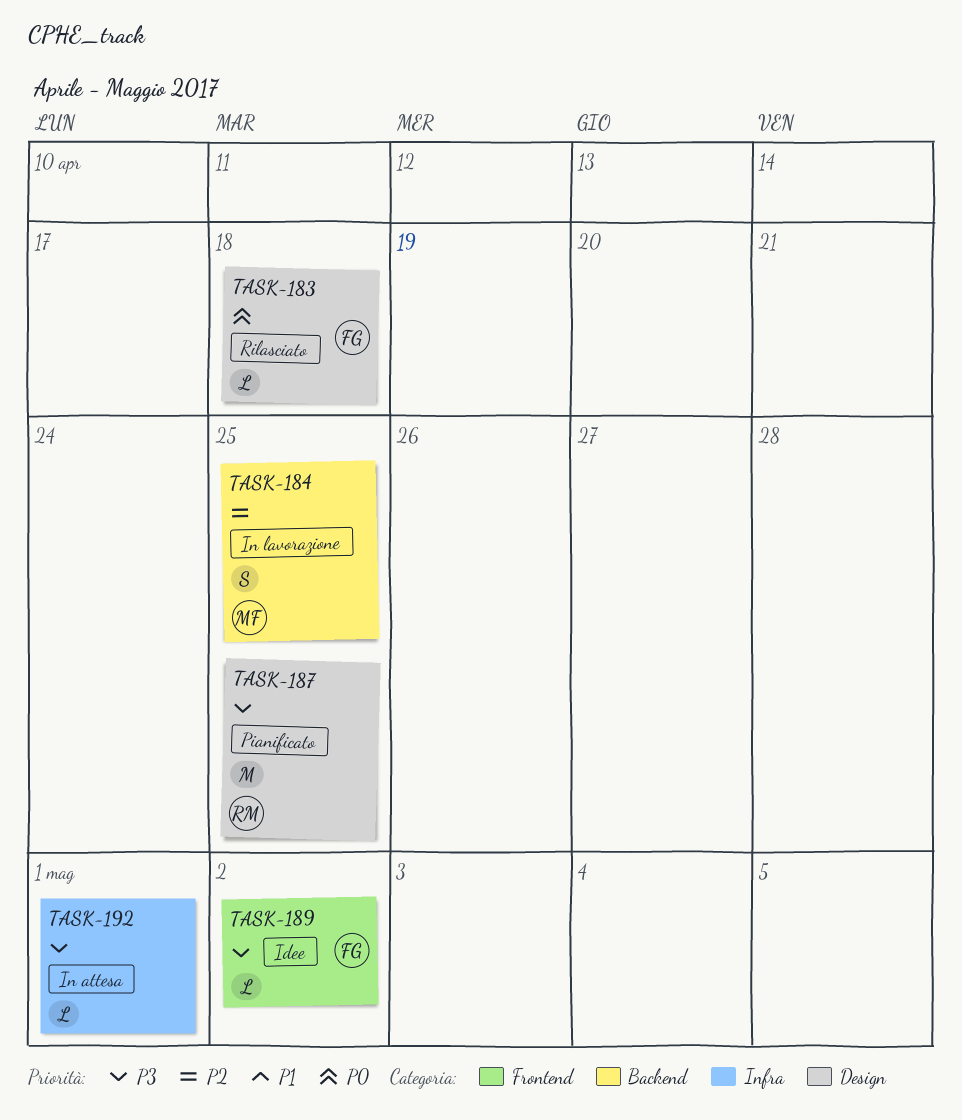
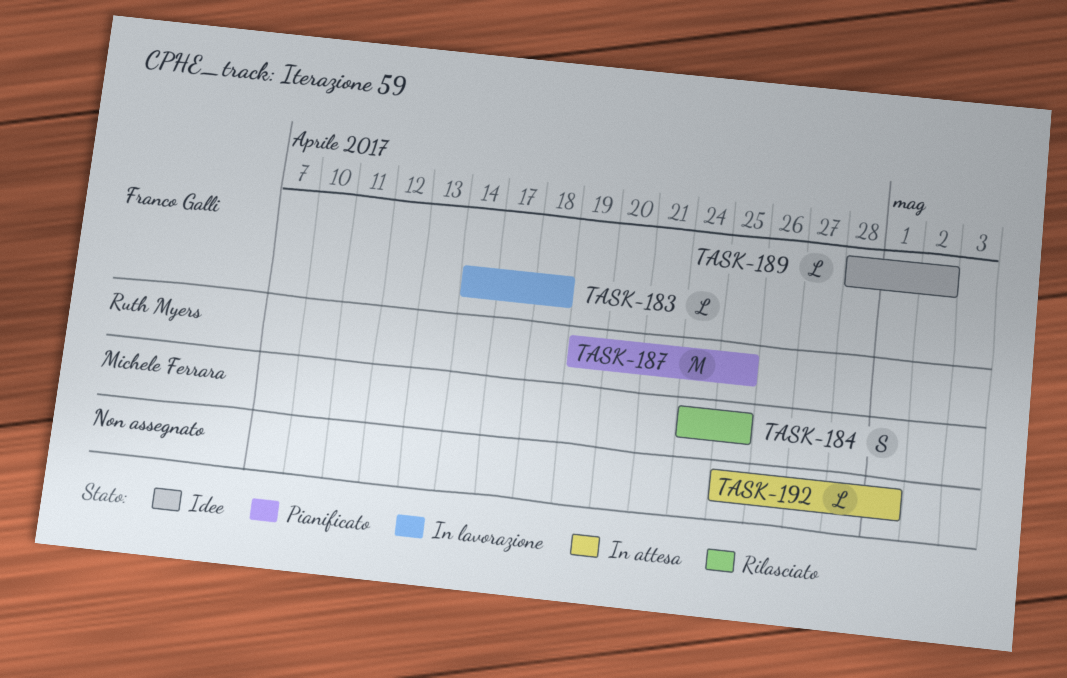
TASK-183, status: Rilasciato -> In lavorazione
TASK-184, status: In lavorazione -> Rilasciato

